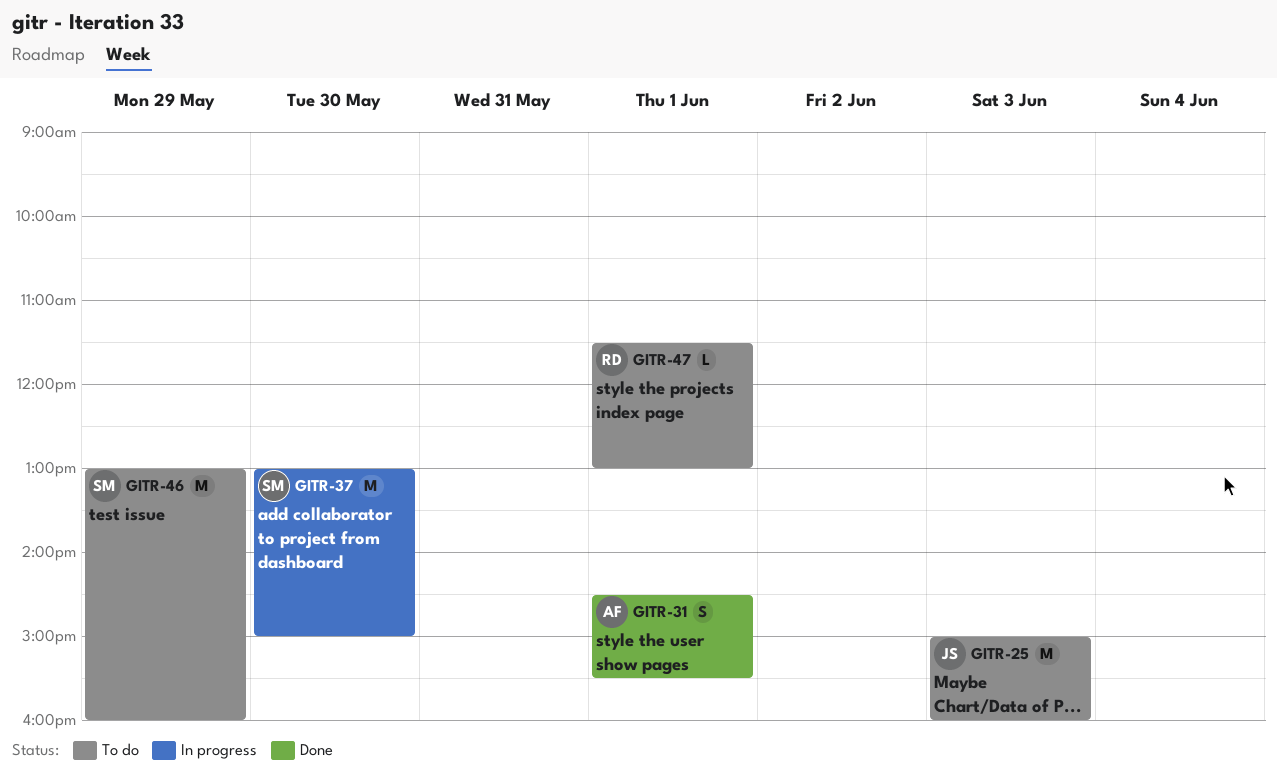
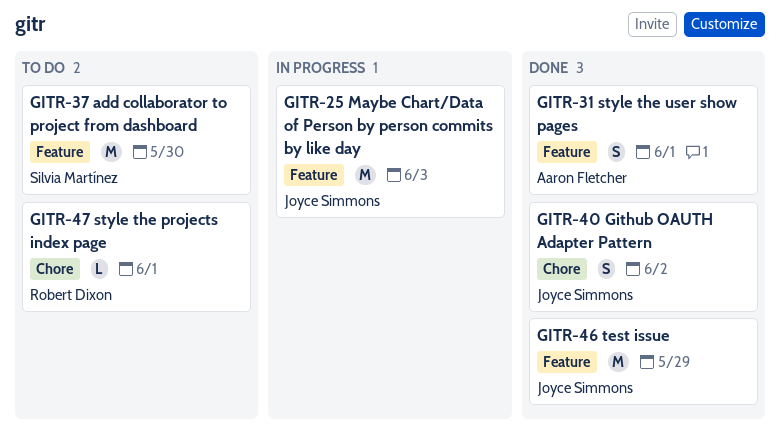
GITR-25, status: To do -> In progress
GITR-37, status: In progress -> To do
GITR-40: none -> present
GITR-46, status: To do -> Done
GITR-46, owner: Silvia Martínez -> Joyce Simmons

